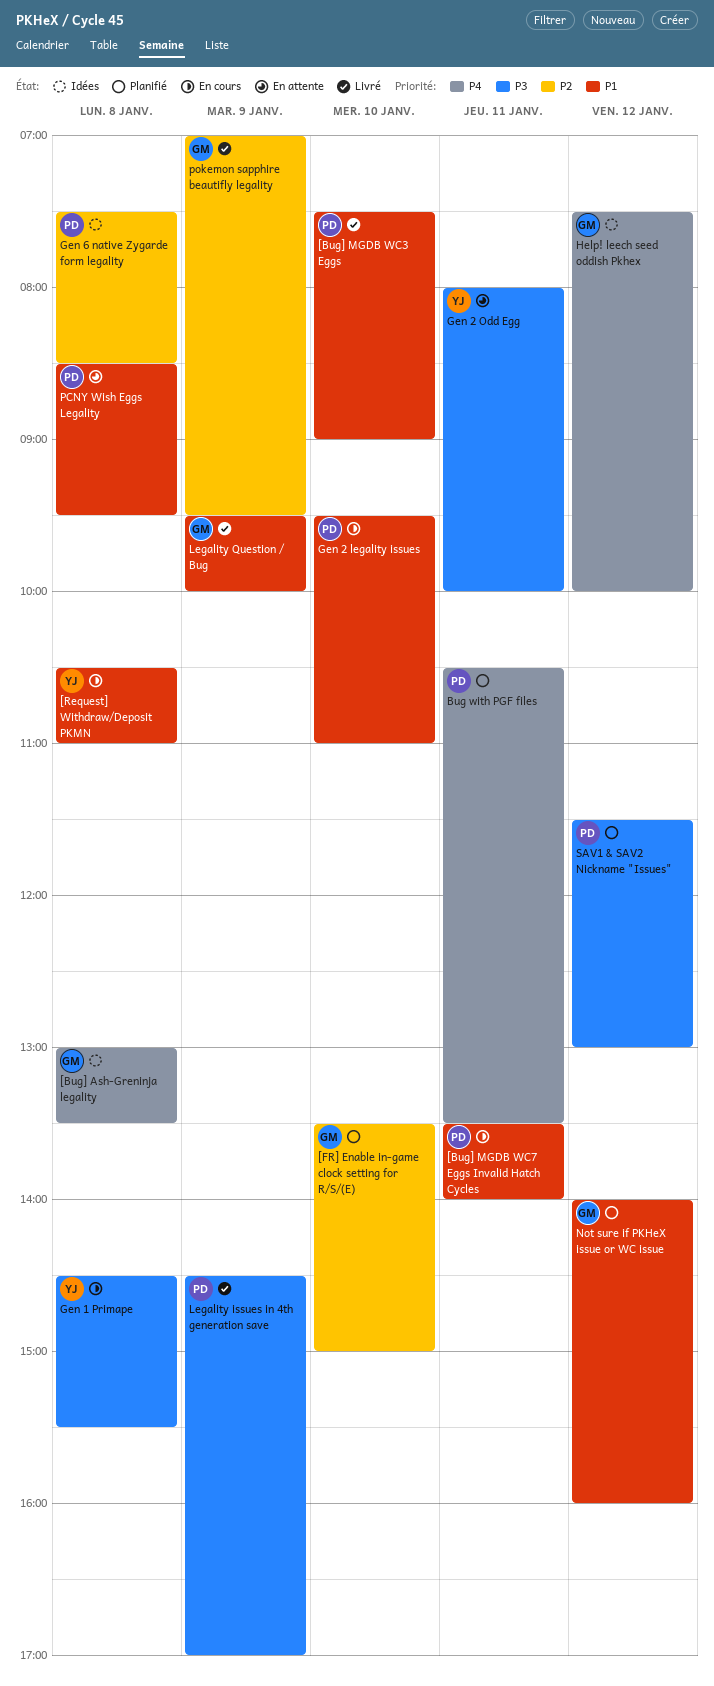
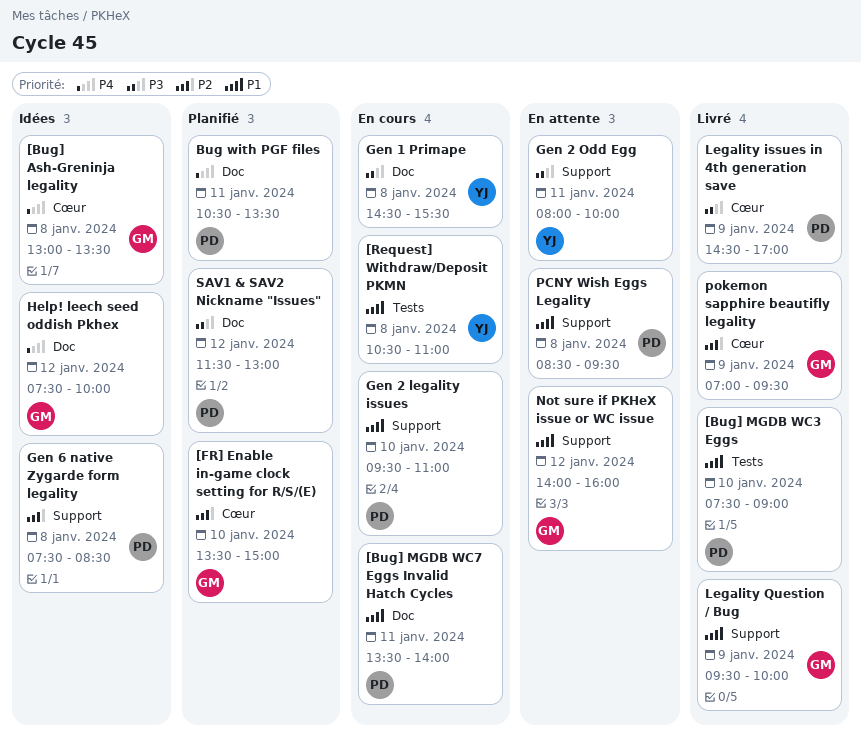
Not sure if PKHeX issue or WC issue, status: Planifié -> En attente

